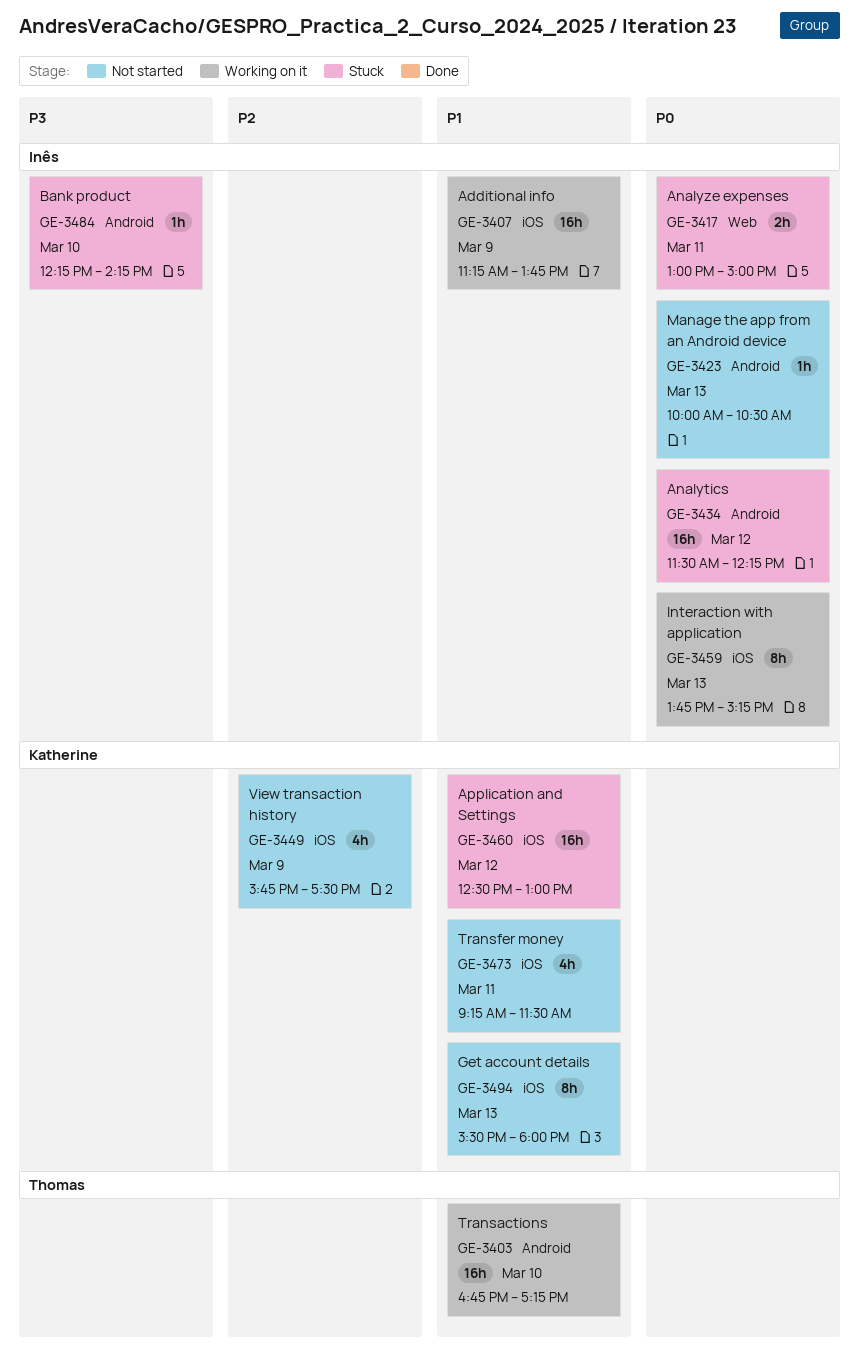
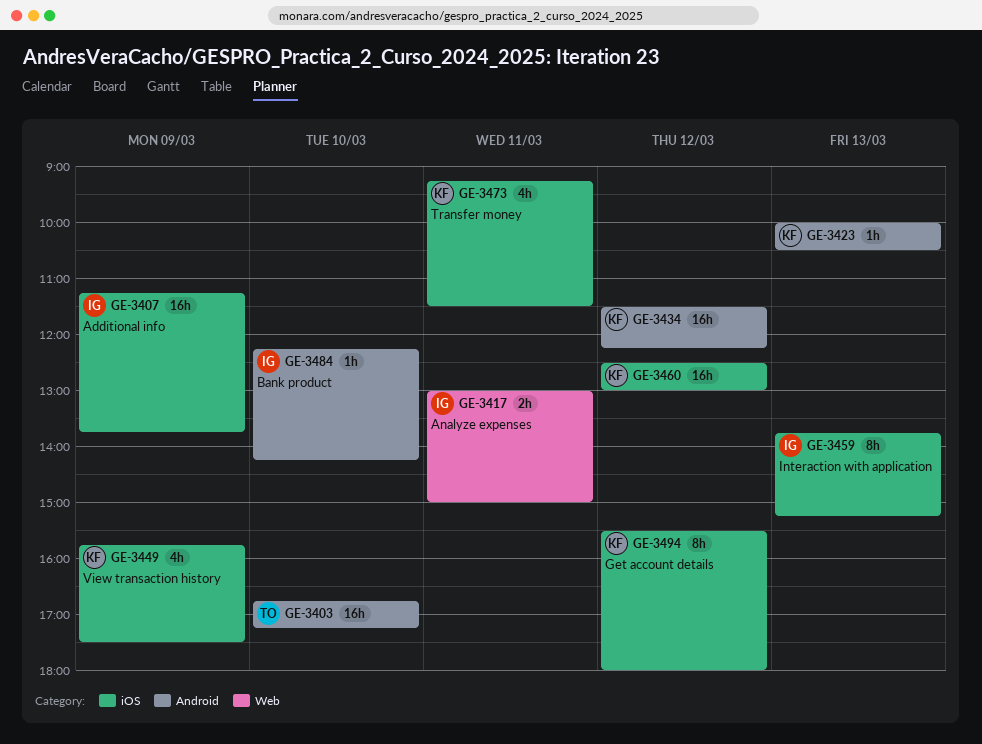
GE-3423, owner: Inês -> Katherine
GE-3434, owner: Inês -> Katherine
GE-3494, day: Mar 13 -> Mar 12

